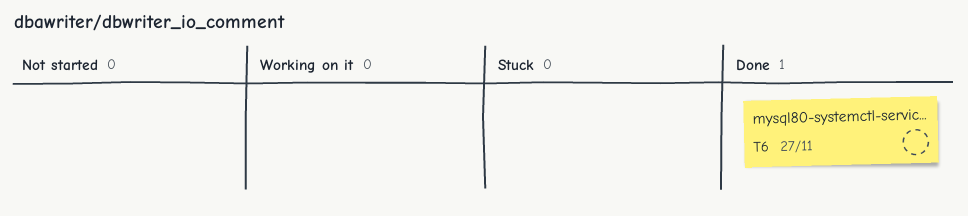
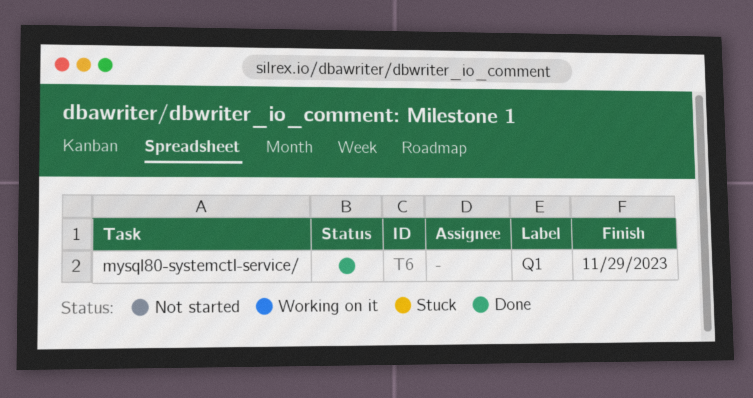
T6, due: Nov 27 -> Nov 29

